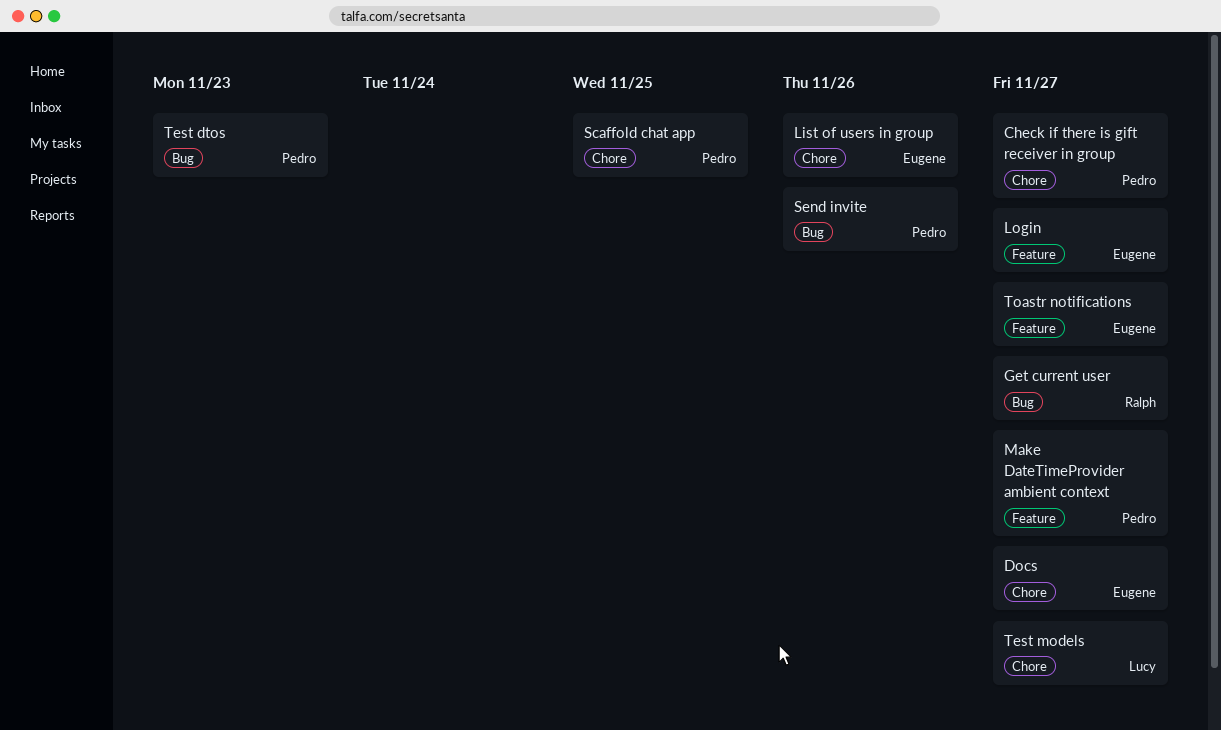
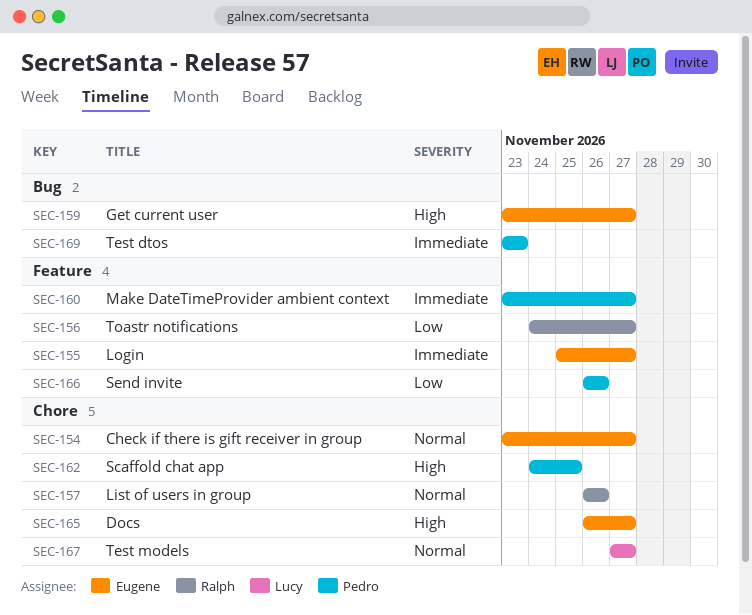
Check if there is gift receiver in group, owner: Pedro -> Eugene
Get current user, owner: Ralph -> Eugene
List of users in group, owner: Eugene -> Ralph
Send invite, label: Bug -> Feature
Toastr notifications, owner: Eugene -> Ralph

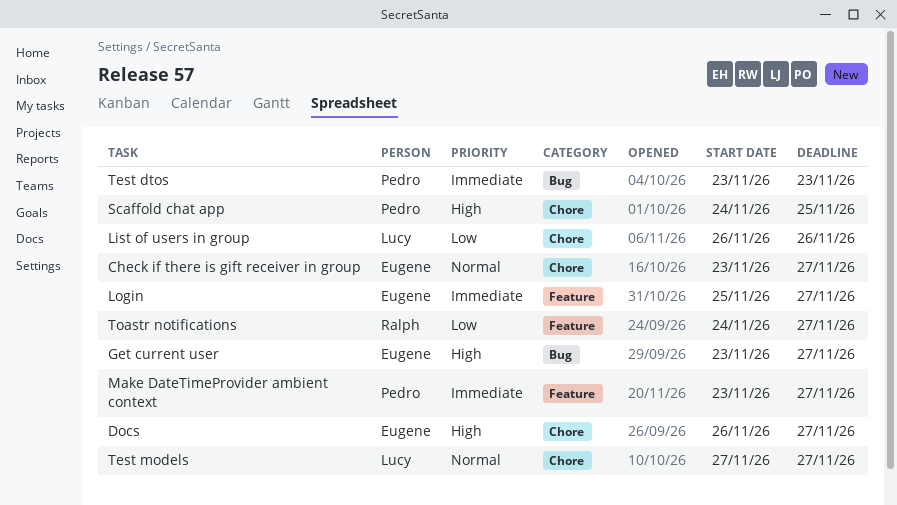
List of users in group, owner: Ralph -> Lucy
List of users in group, priority: Normal -> Low
Send invite: present -> none

